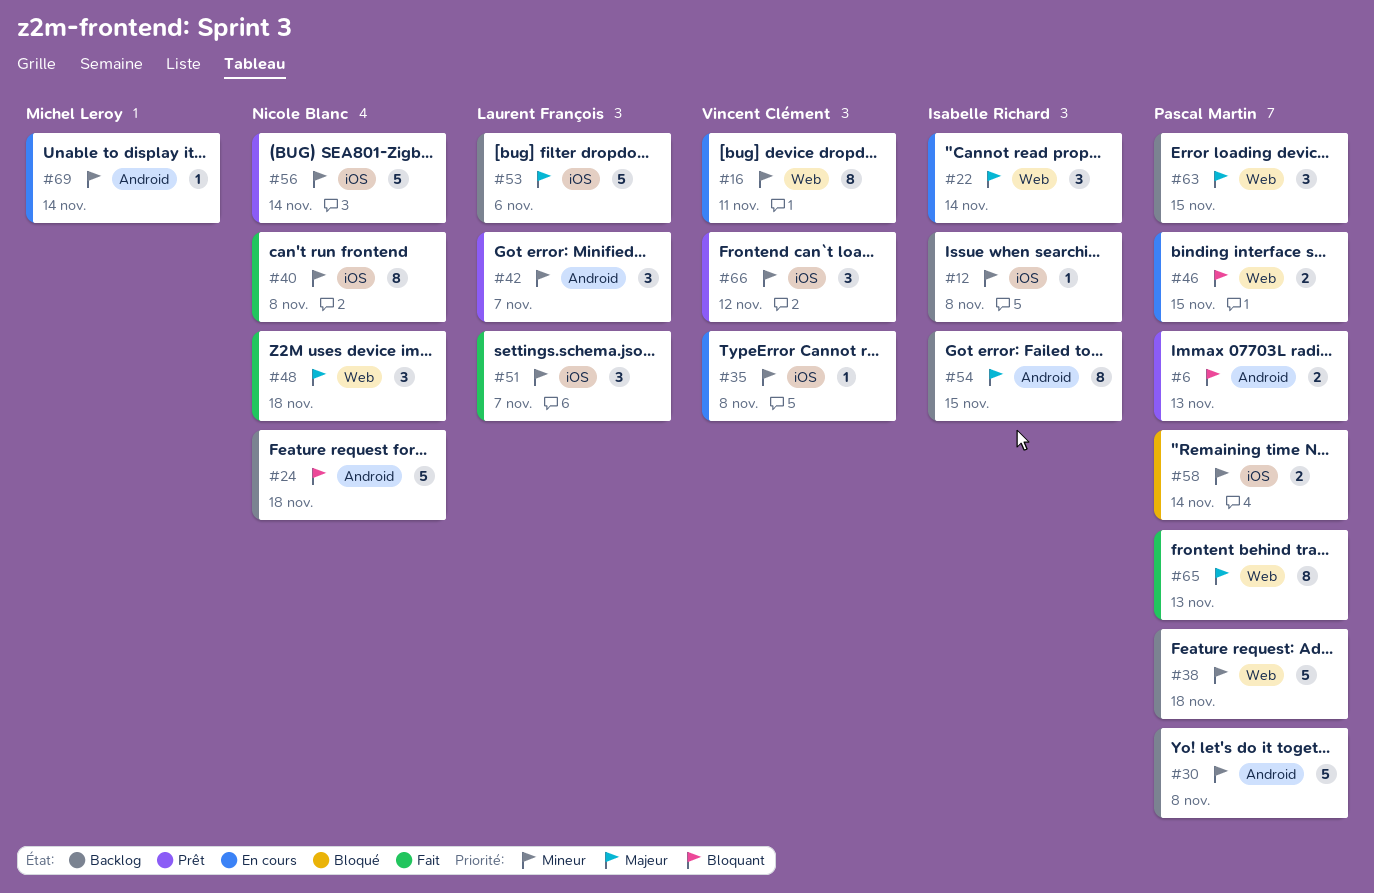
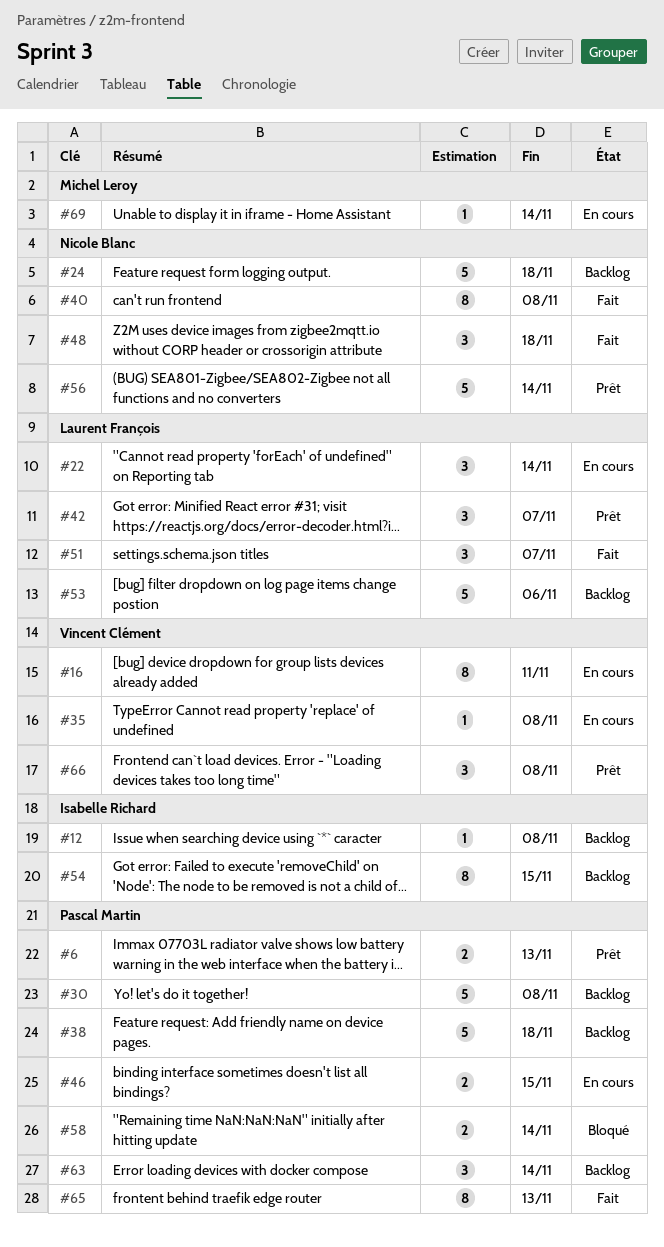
#22, owner: Isabelle Richard -> Laurent François
#63, due: Nov 15 -> Nov 14
#66, due: Nov 12 -> Nov 8

